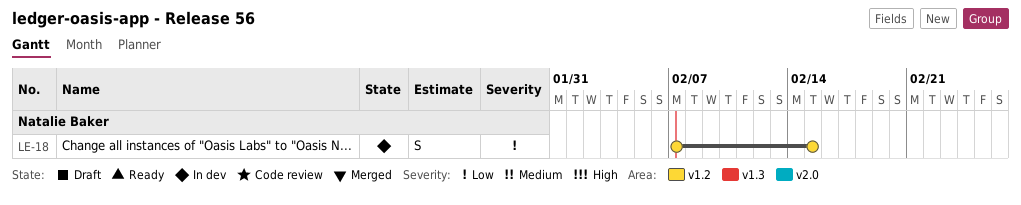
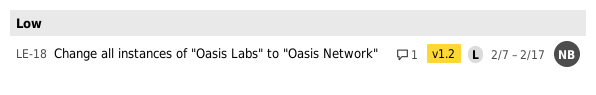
LE-18, estimate: S -> L
LE-18, due: Feb 15 -> Feb 17

